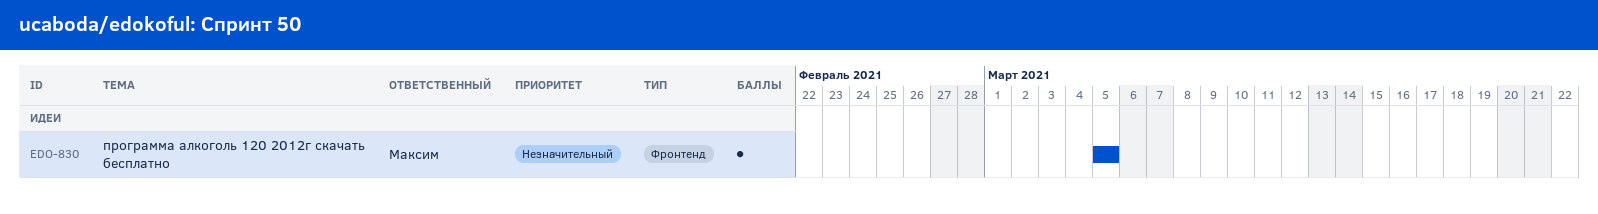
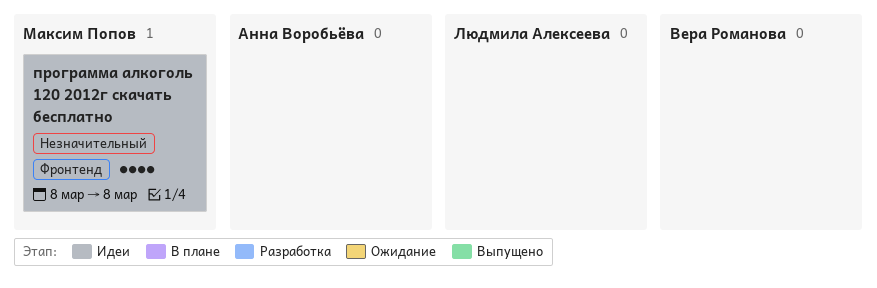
программа алкоголь 120 2012г скачать бесплатно, estimate: 1 -> 4
программа алкоголь 120 2012г скачать бесплатно, start: Mar 5 -> Mar 8
программа алкоголь 120 2012г скачать бесплатно, due: Mar 5 -> Mar 8

